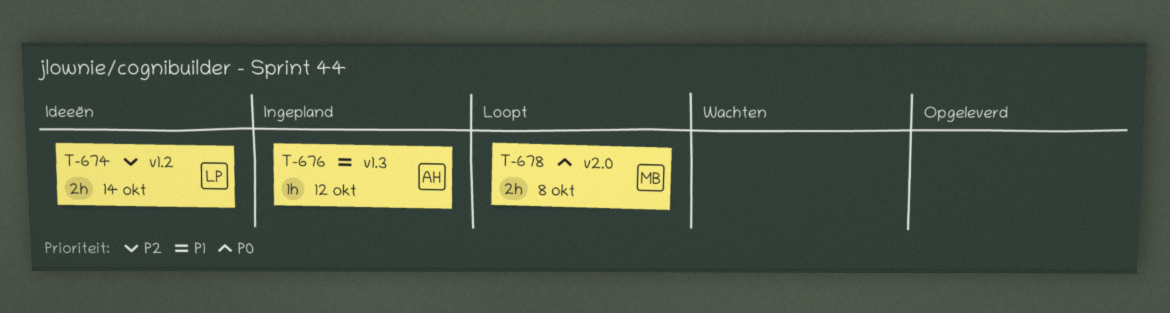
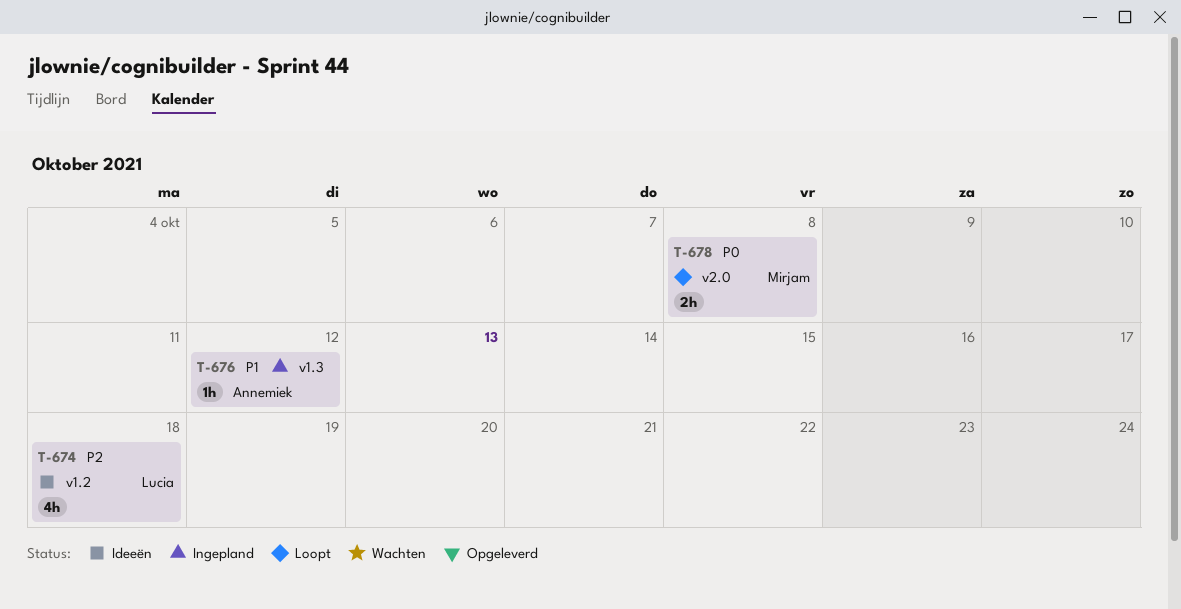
T-674, estimate: 2h -> 4h
T-674, due: Oct 14 -> Oct 18

